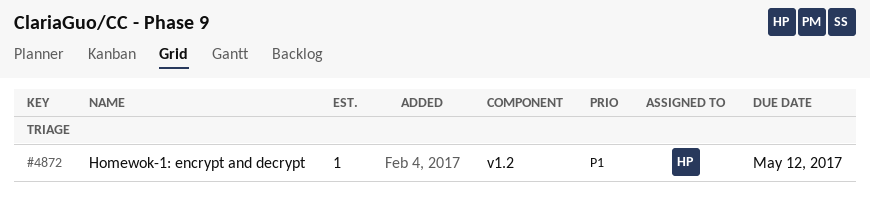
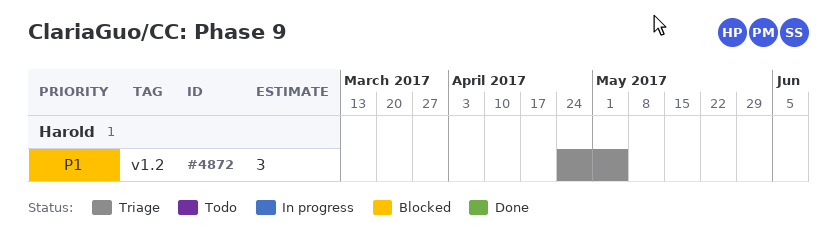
#4872, estimate: 1 -> 3
#4872, due: May 12 -> May 5

